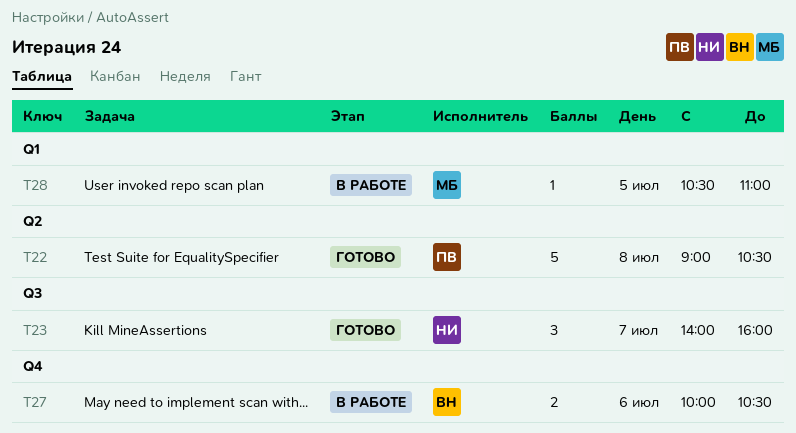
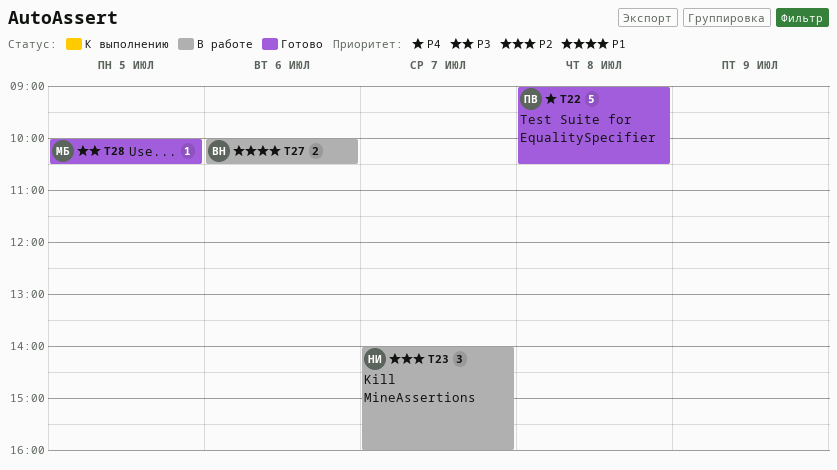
T23, status: Готово -> В работе
T28, status: В работе -> Готово
T28, begins: 10:30 -> 10:00
T28, ends: 11:00 -> 10:30

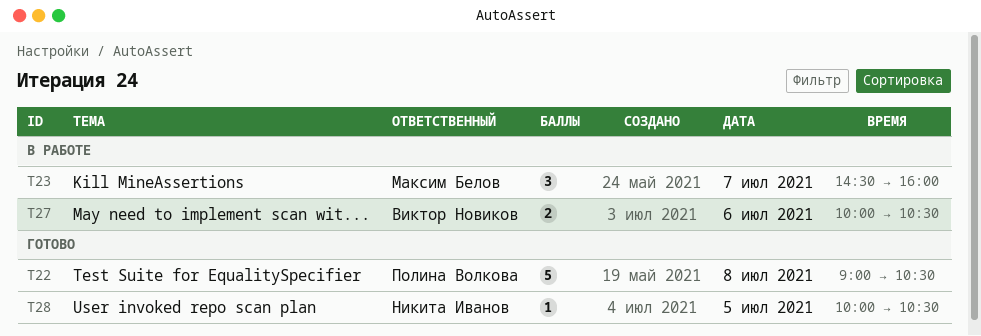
T23, owner: Никита Иванов -> Максим Белов
T23, begins: 14:00 -> 14:30
T28, owner: Максим Белов -> Никита Иванов

